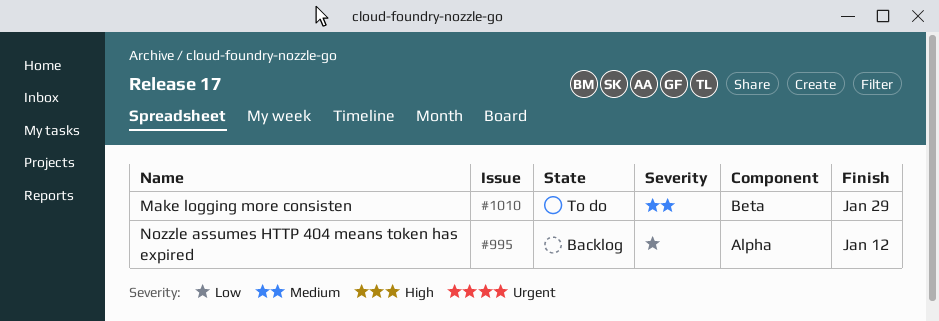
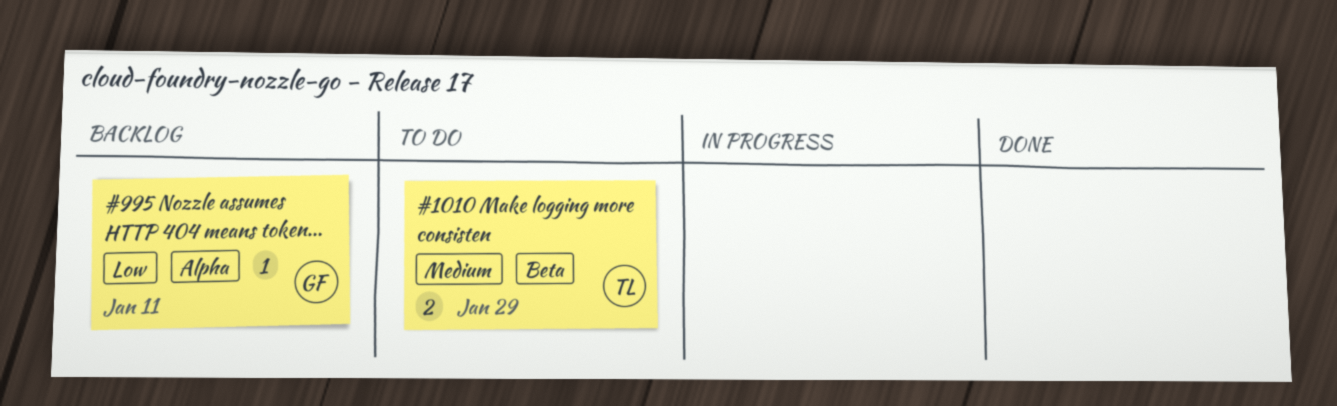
#995, due: Jan 12 -> Jan 11

